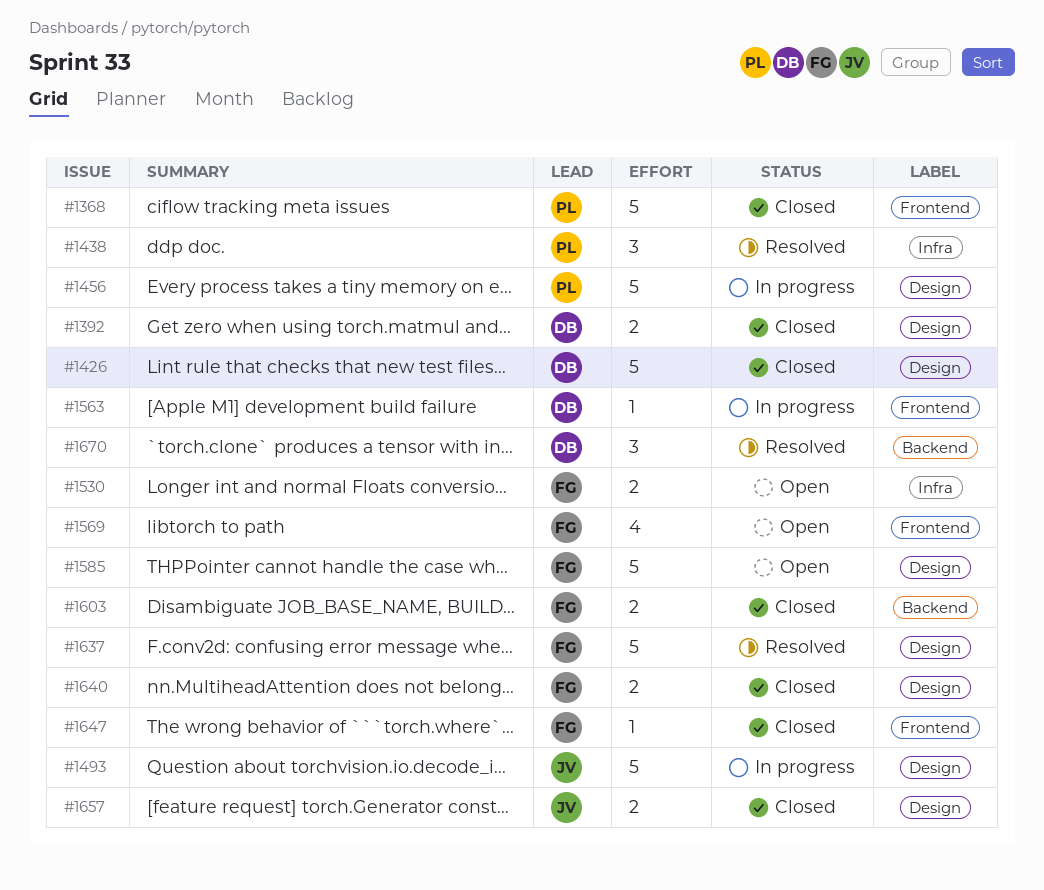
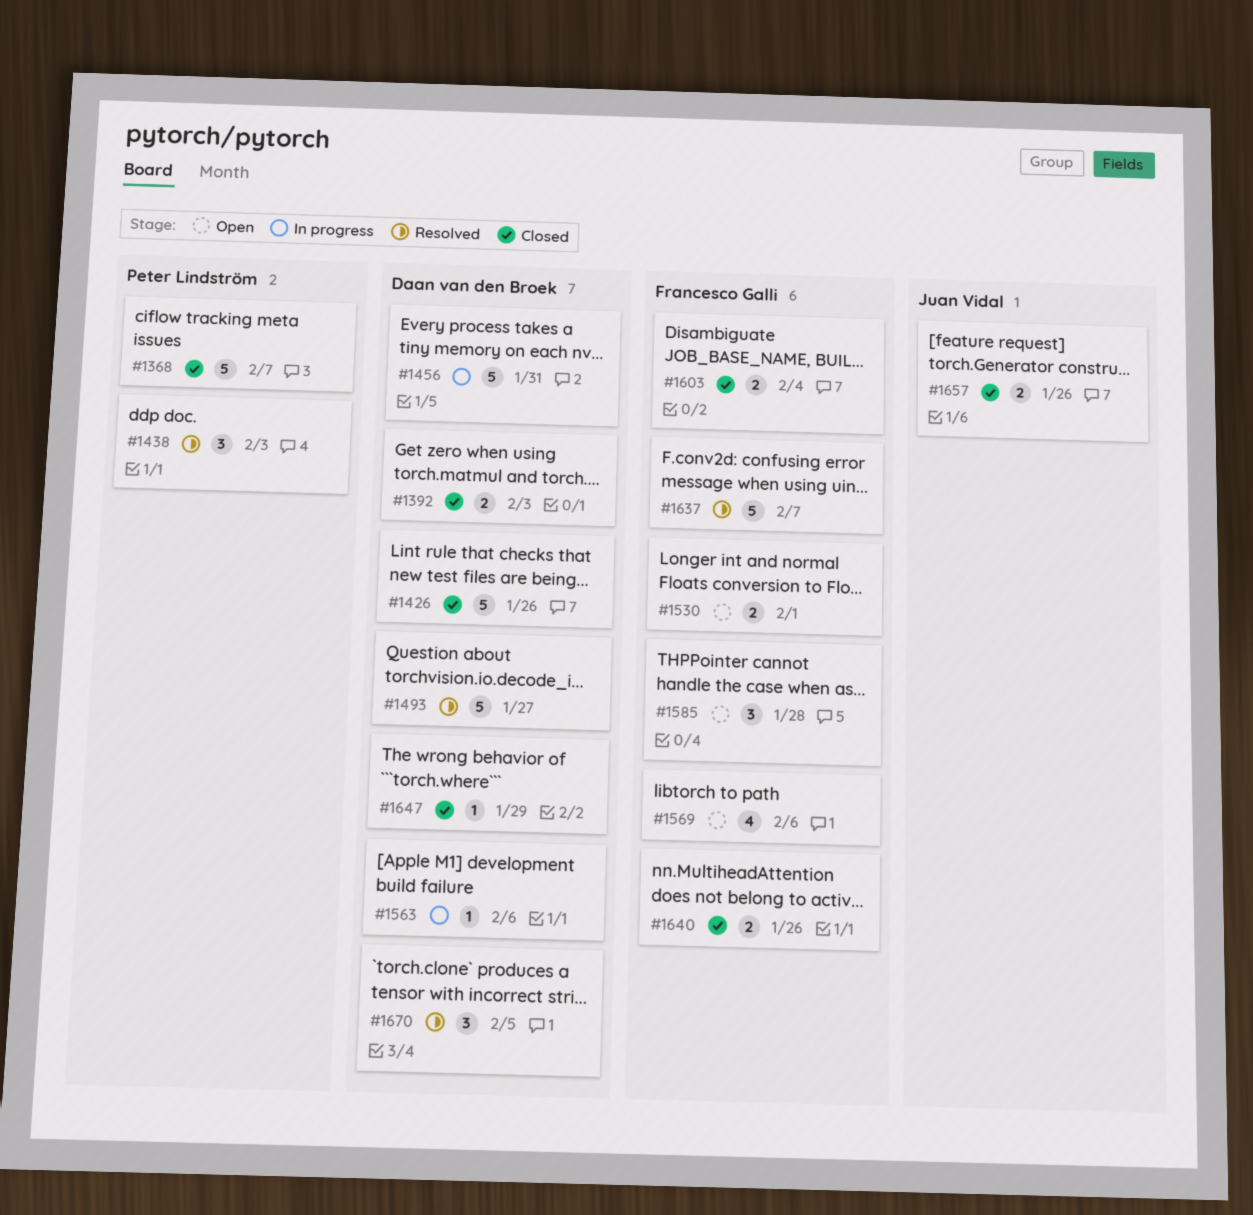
#1456, owner: Peter Lindström -> Daan van den Broek
#1493, status: In progress -> Resolved
#1493, owner: Juan Vidal -> Daan van den Broek
#1585, estimate: 5 -> 3
#1647, owner: Francesco Galli -> Daan van den Broek

